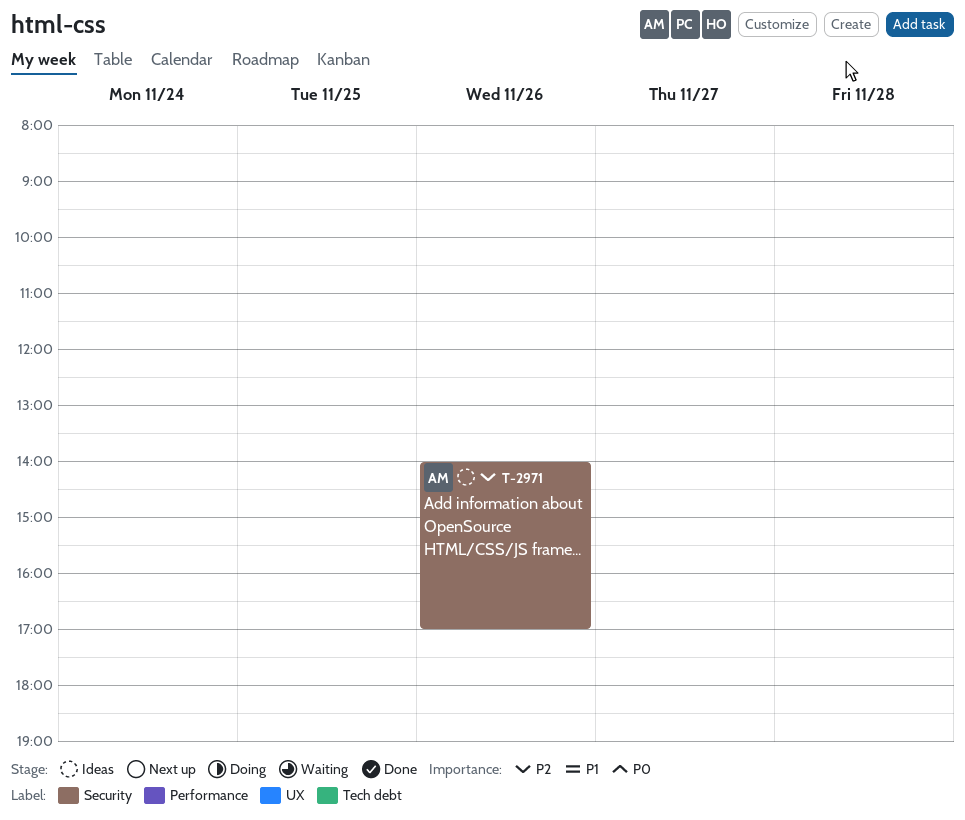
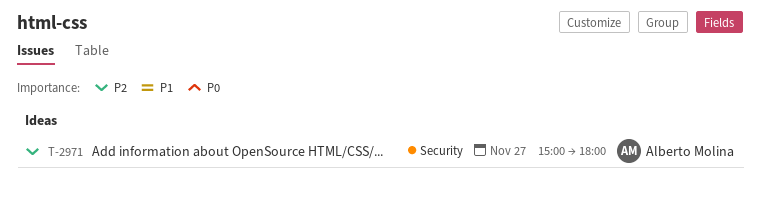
T-2971, day: Nov 26 -> Nov 27
T-2971, begins: 14:00 -> 15:00
T-2971, ends: 17:00 -> 18:00

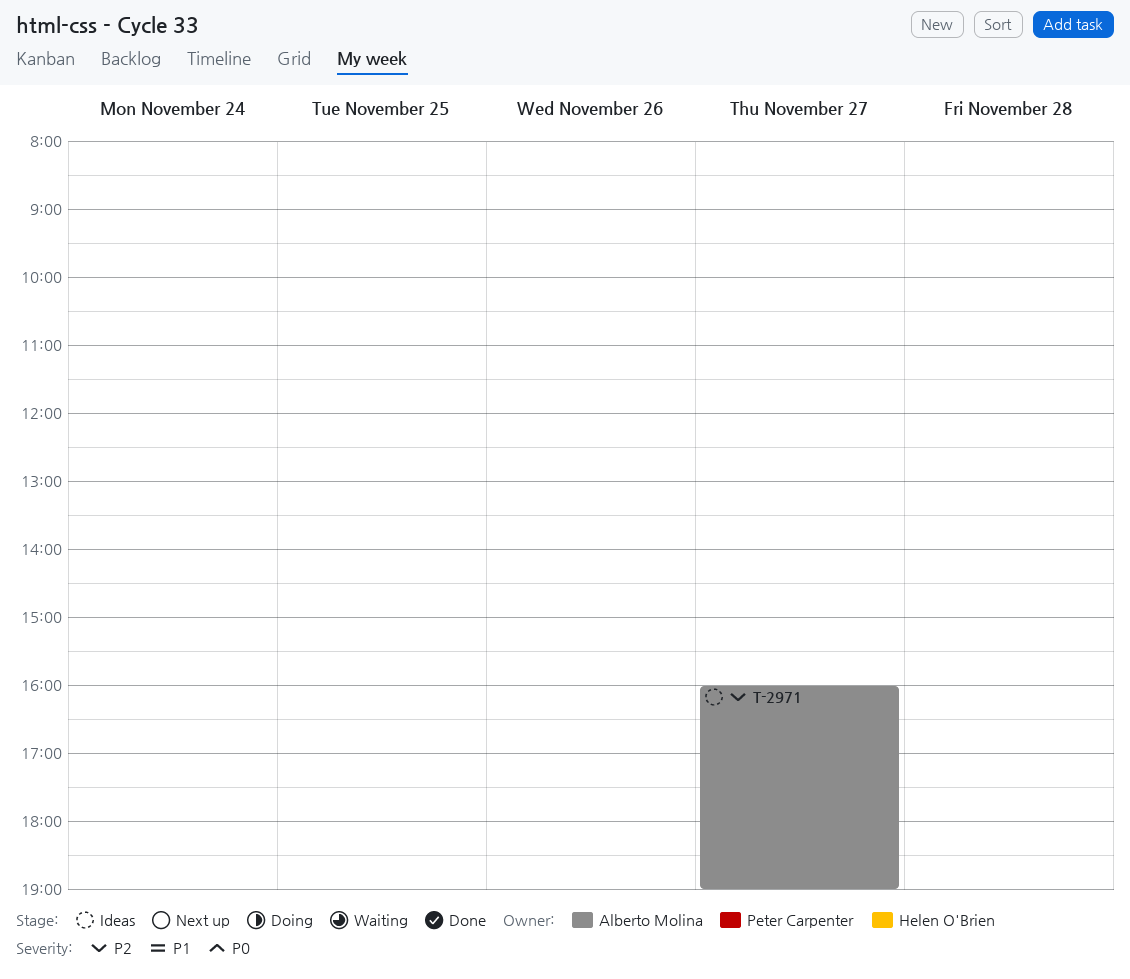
T-2971, begins: 15:00 -> 16:00
T-2971, ends: 18:00 -> 19:00

